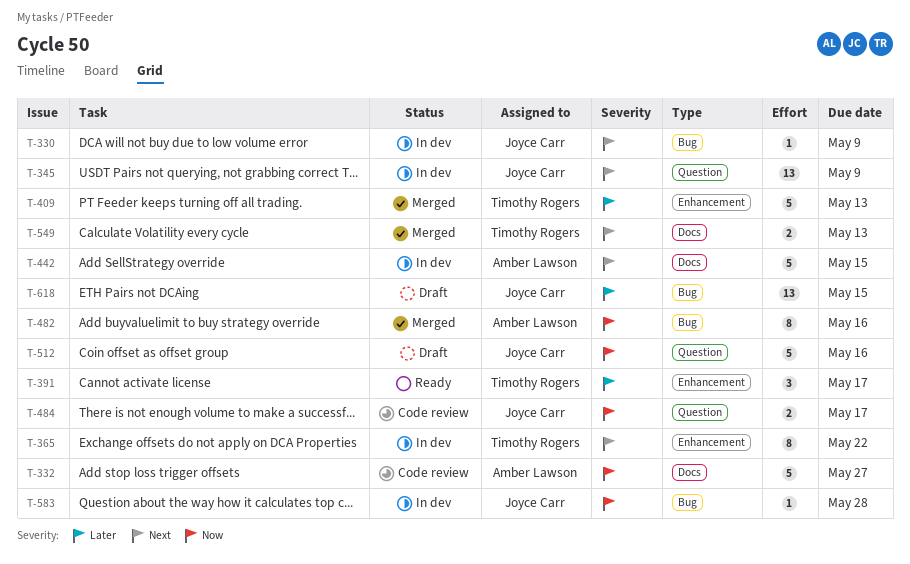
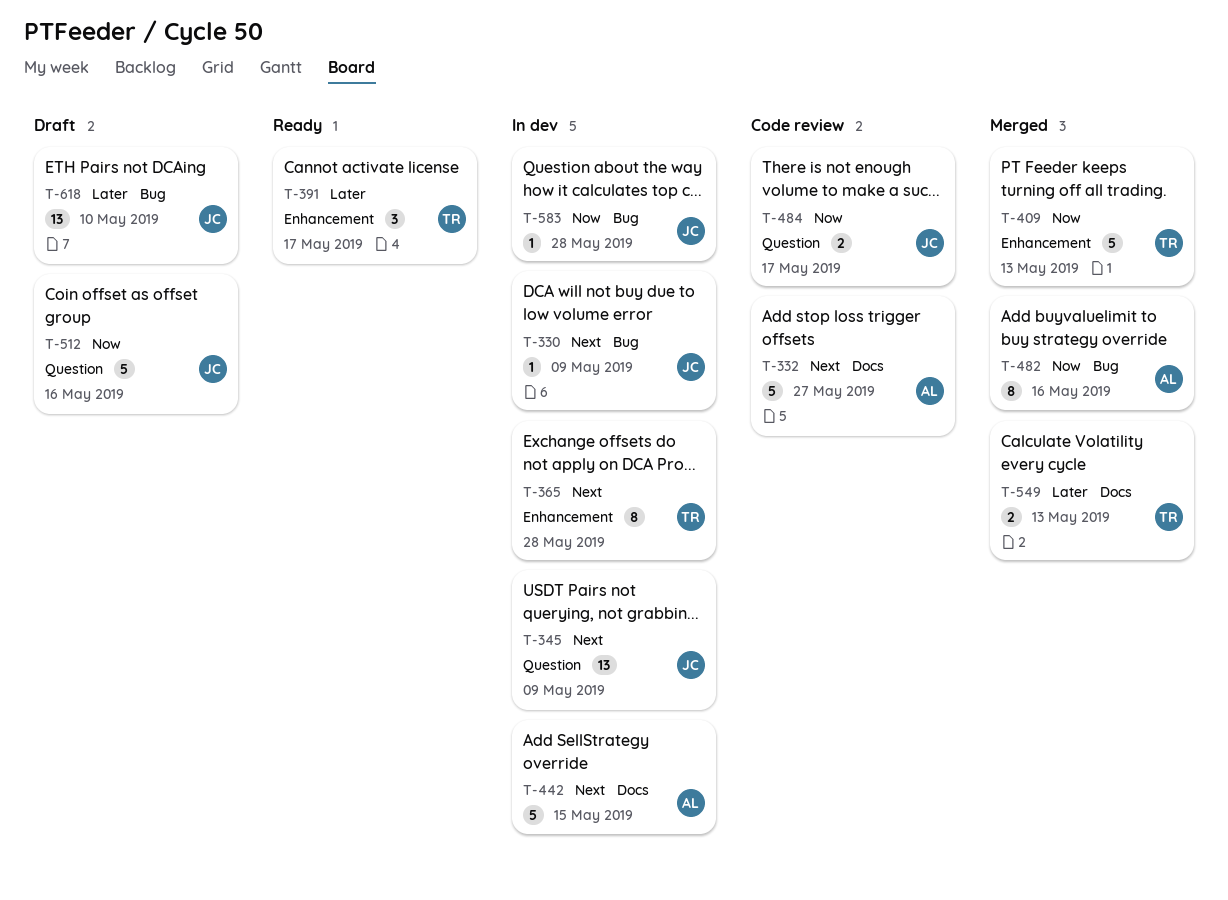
T-332, priority: Now -> Next
T-365, due: May 22 -> May 28
T-409, priority: Later -> Now
T-549, priority: Next -> Later
T-618, due: May 15 -> May 10

